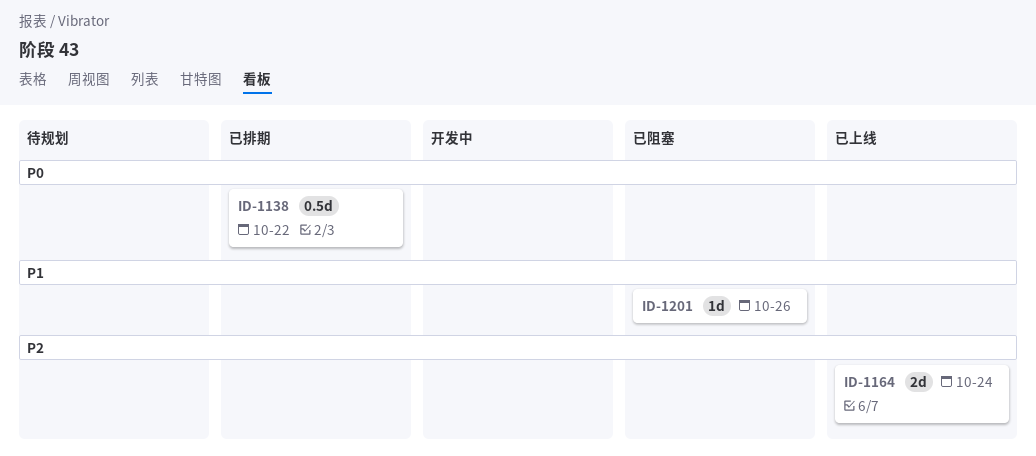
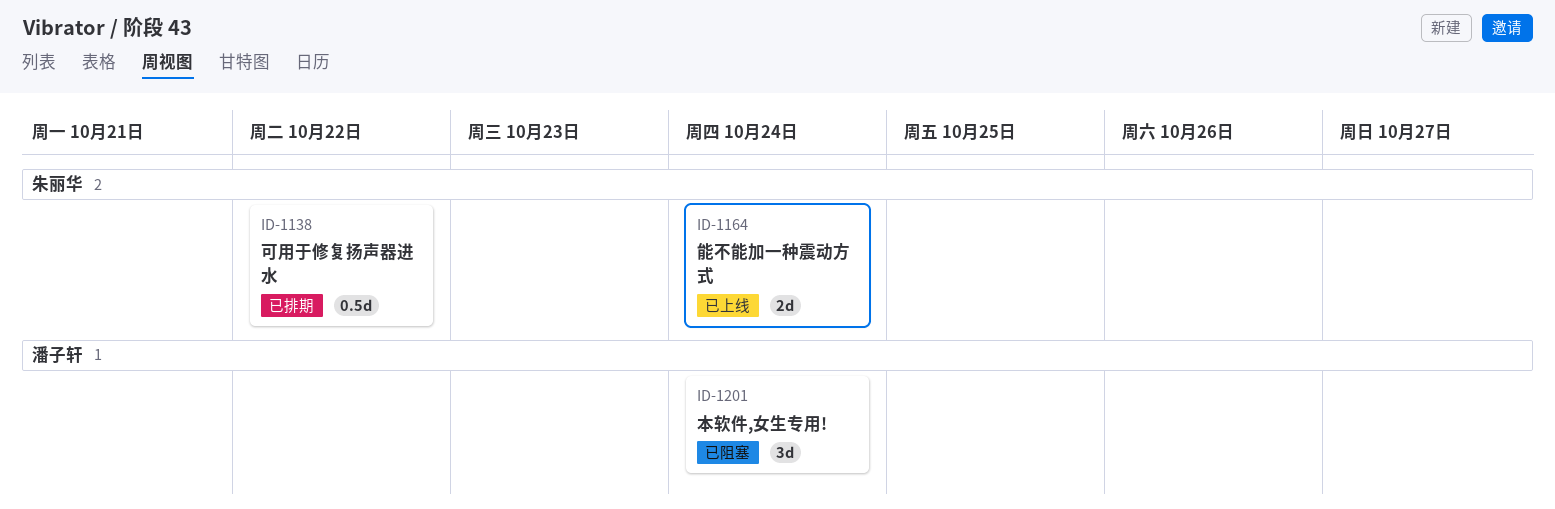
ID-1201, estimate: 1d -> 3d
ID-1201, due: Oct 26 -> Oct 24

